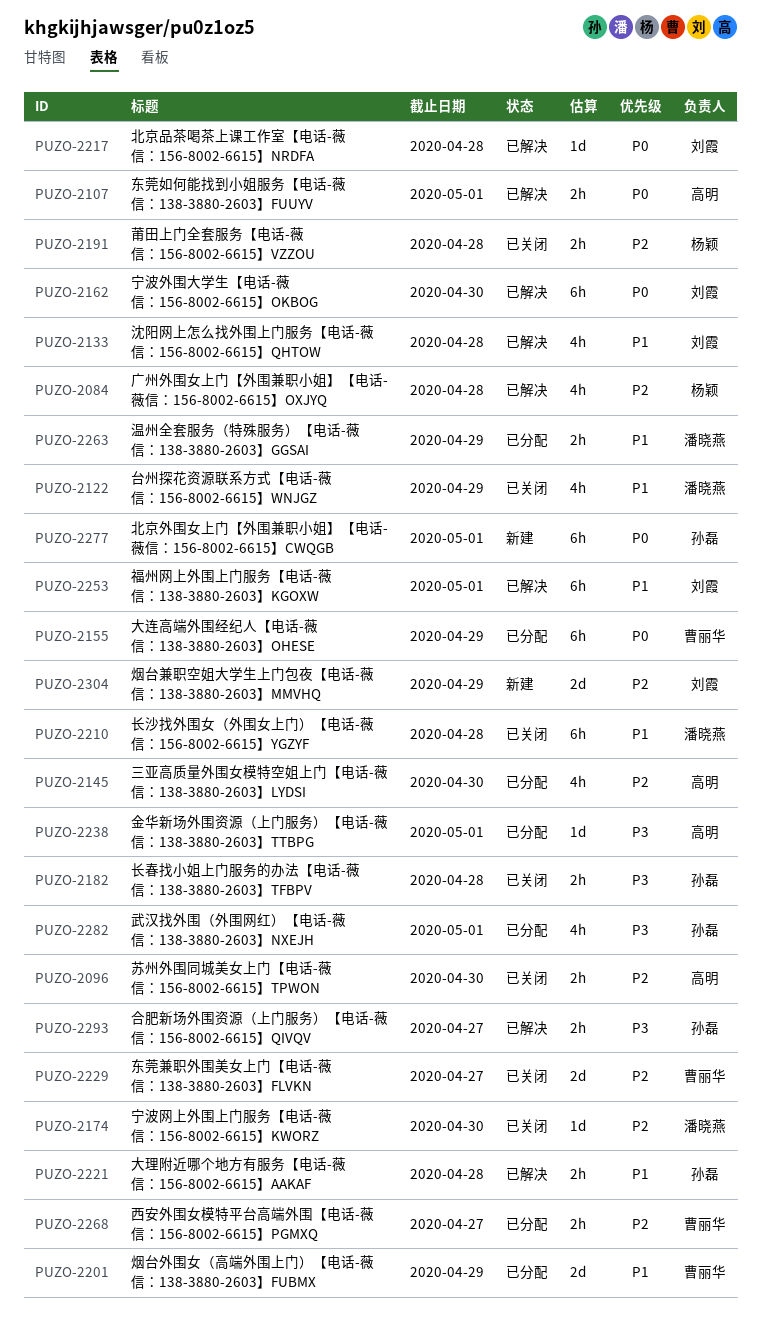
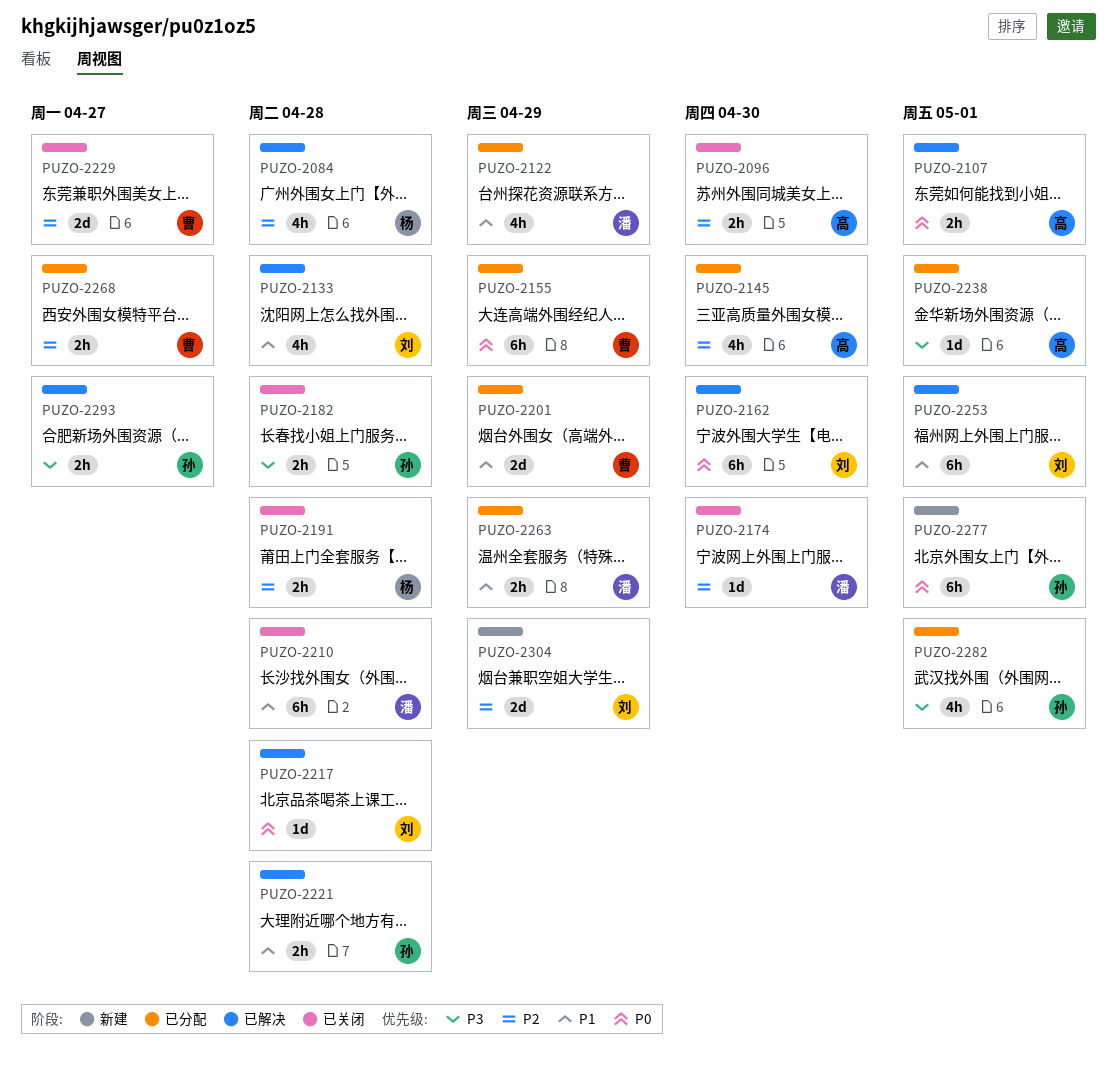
PUZO-2122, status: 已关闭 -> 已分配

